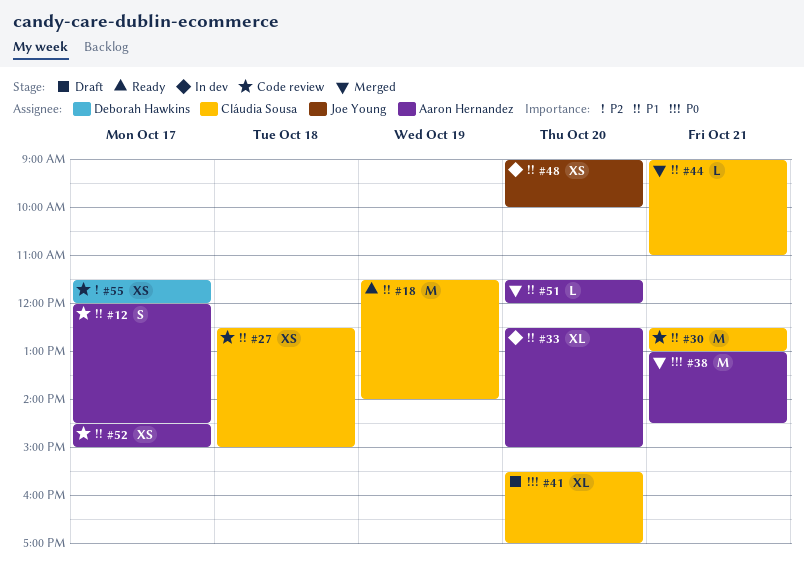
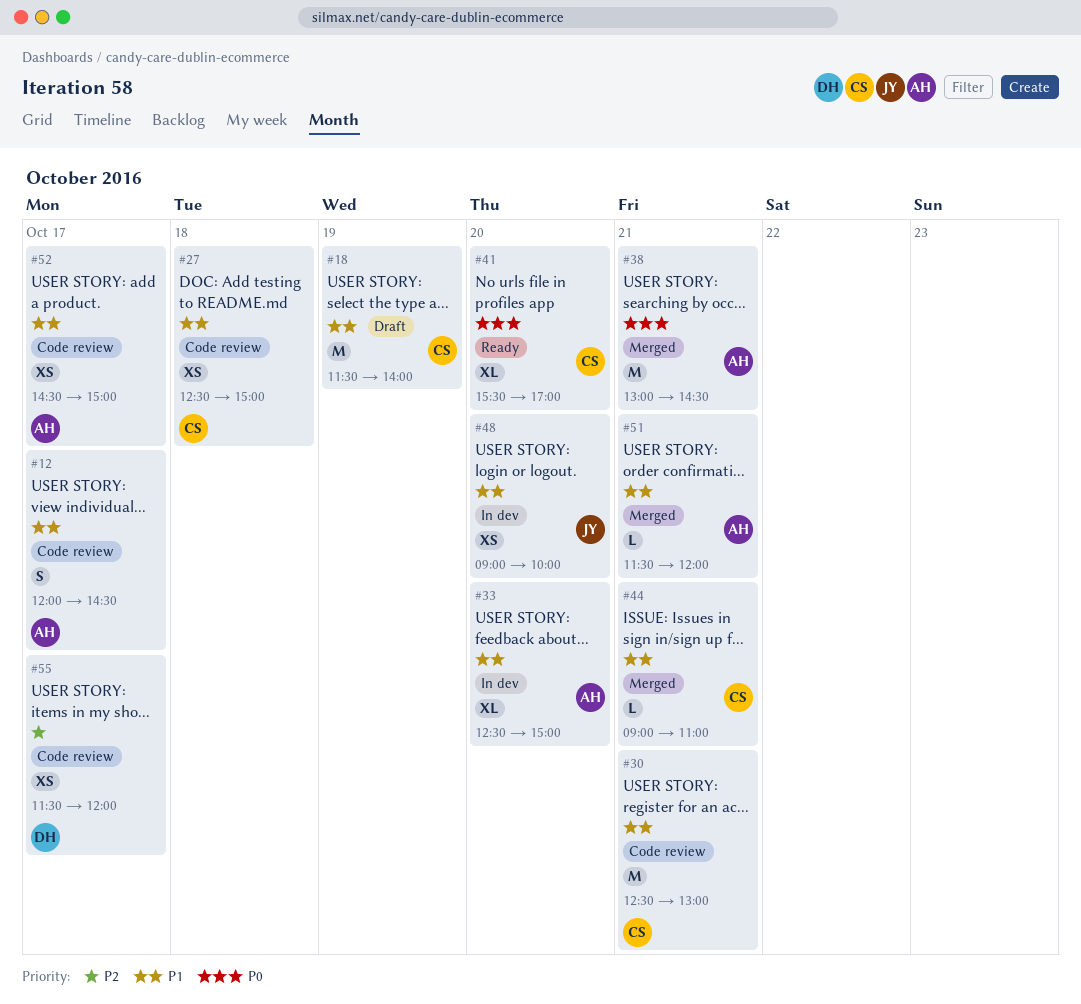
#18, status: Ready -> Draft
#41, status: Draft -> Ready
#51, day: Oct 20 -> Oct 21

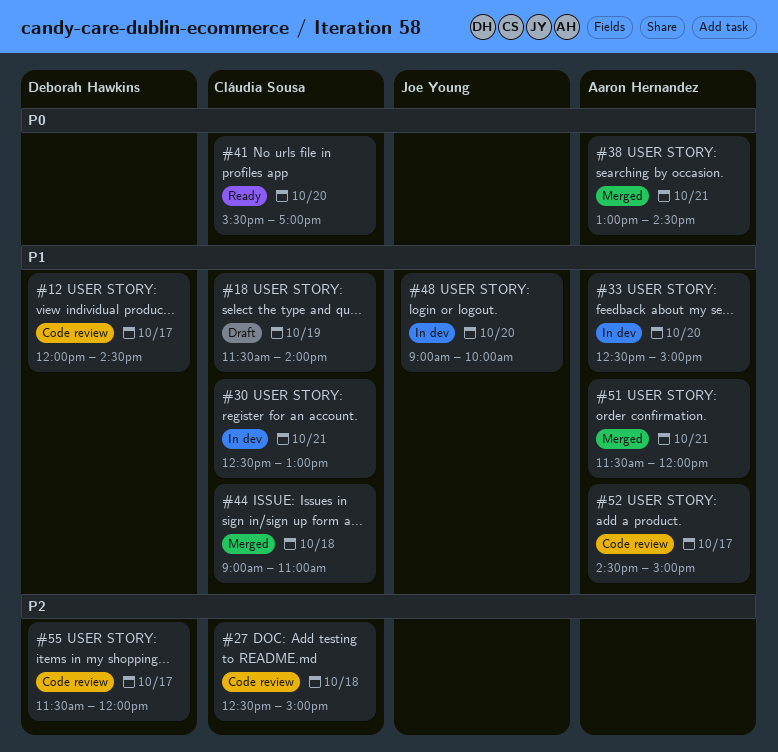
#12, owner: Aaron Hernandez -> Deborah Hawkins
#27, priority: P1 -> P2
#30, status: Code review -> In dev
#44, day: Oct 21 -> Oct 18

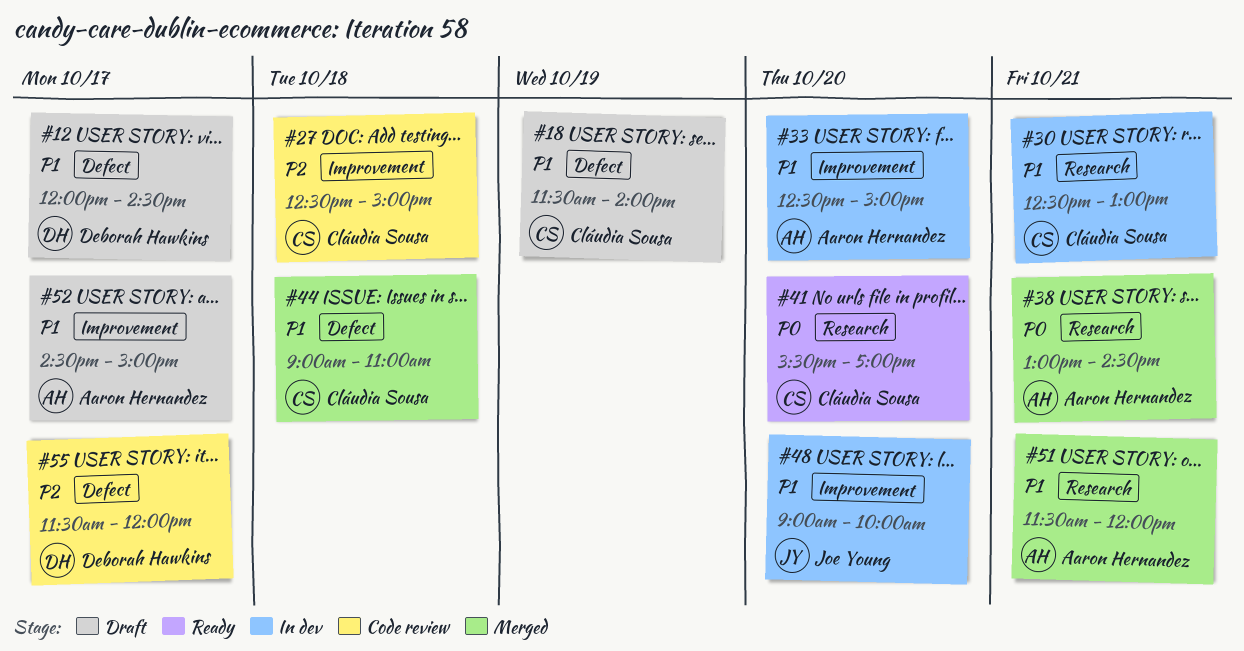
#12, status: Code review -> Draft
#52, status: Code review -> Draft

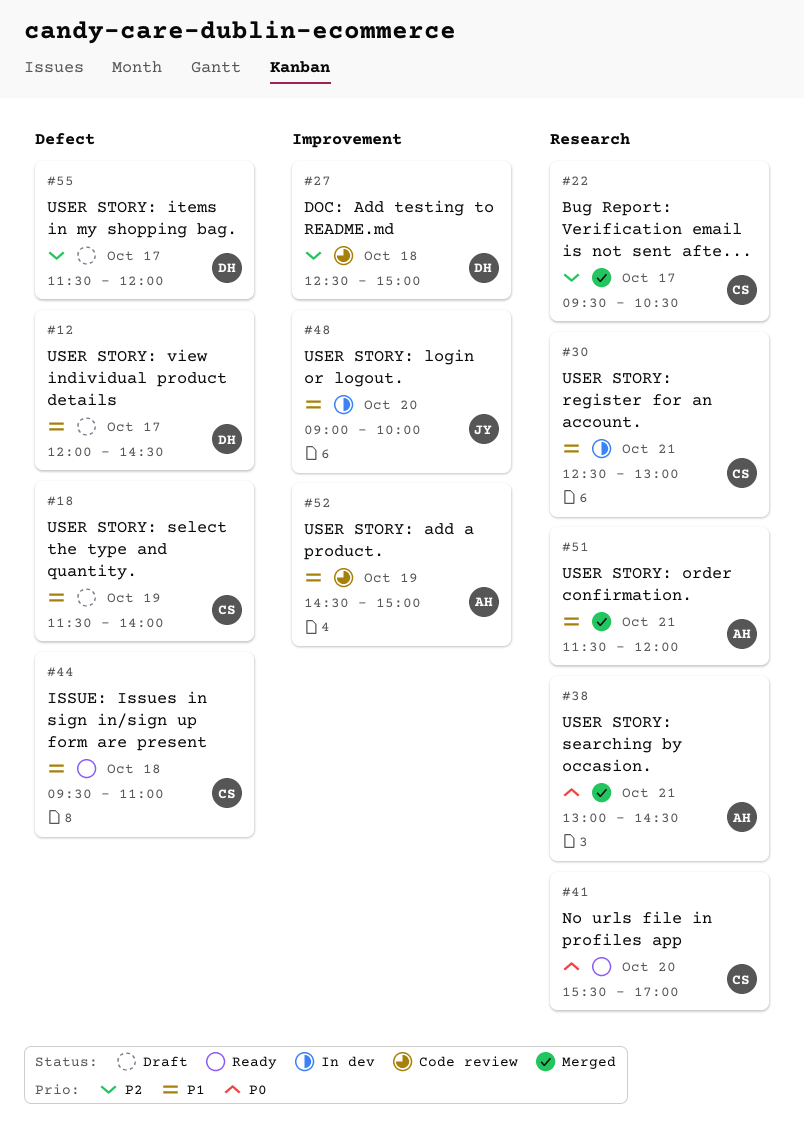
#22: none -> present
#27, owner: Cláudia Sousa -> Deborah Hawkins
#33: present -> none
#44, status: Merged -> Ready
#44, begins: 09:00 -> 09:30
#52, status: Draft -> Code review
#52, day: Oct 17 -> Oct 19
#55, status: Code review -> Draft

